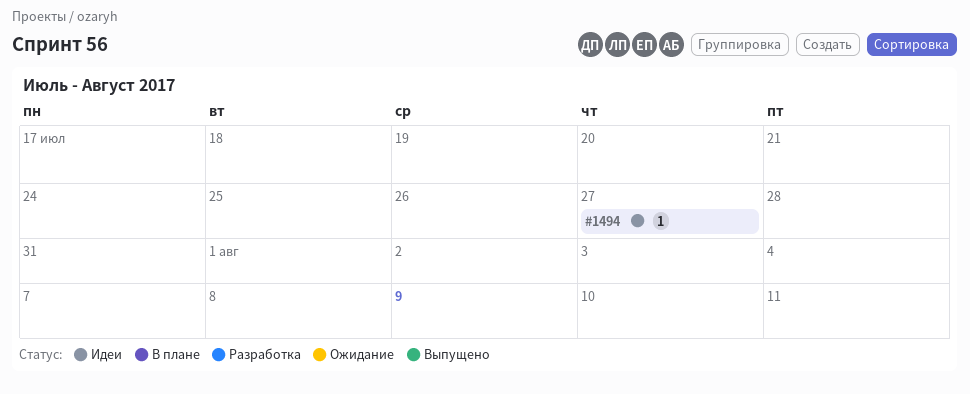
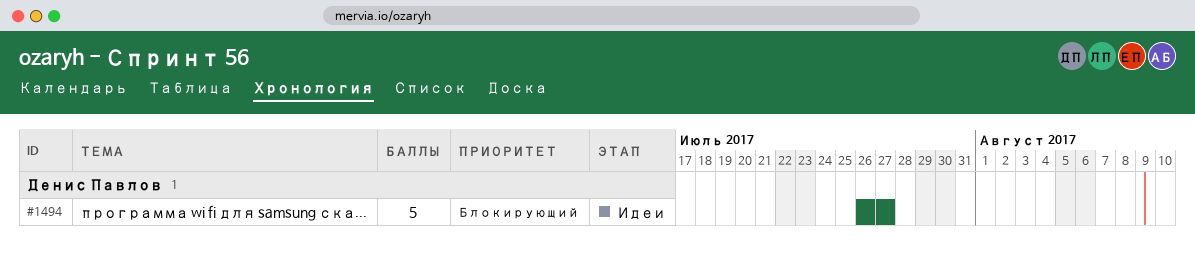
#1494, estimate: 1 -> 5

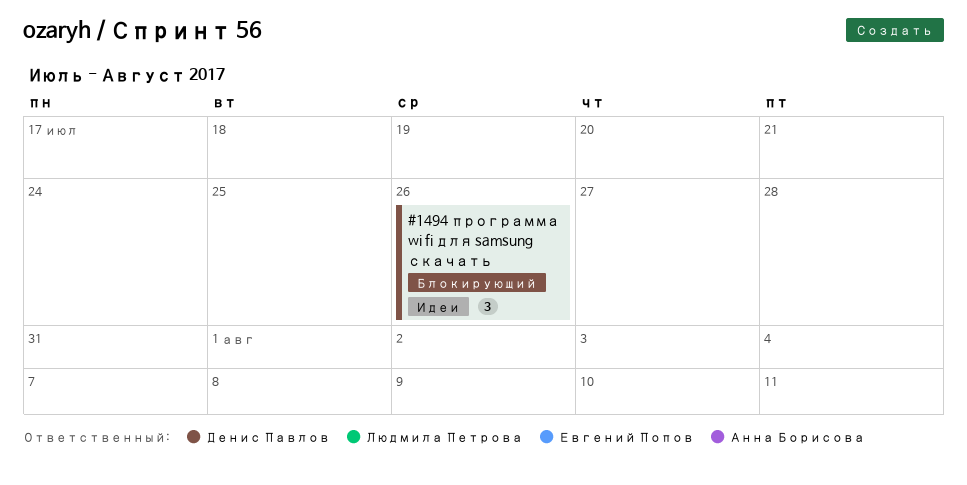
#1494, estimate: 5 -> 3
#1494, due: Jul 27 -> Jul 26

